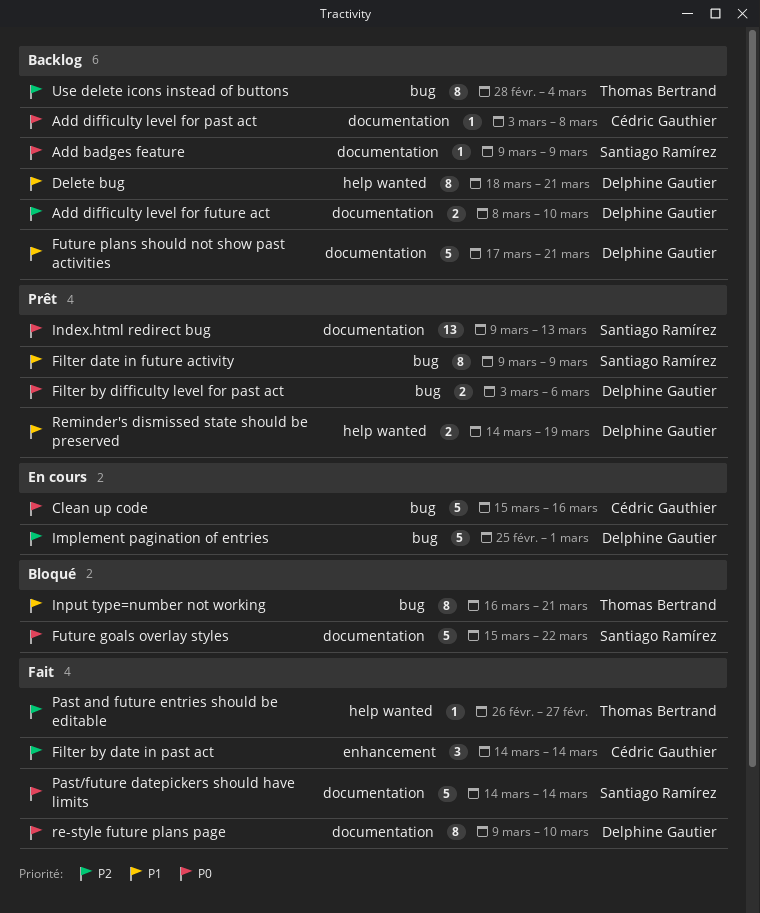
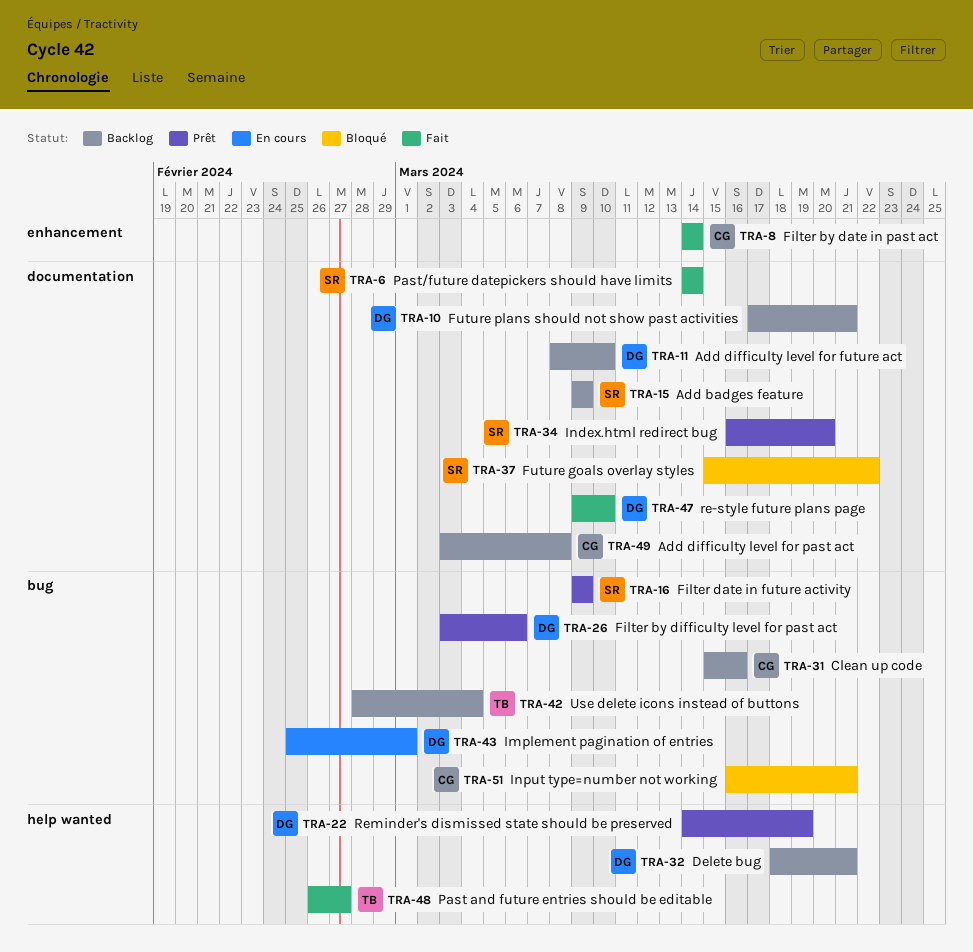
Clean up code, status: En cours -> Backlog
Index.html redirect bug, start: Mar 9 -> Mar 16
Index.html redirect bug, due: Mar 13 -> Mar 20
Input type=number not working, owner: Thomas Bertrand -> Cédric Gauthier

